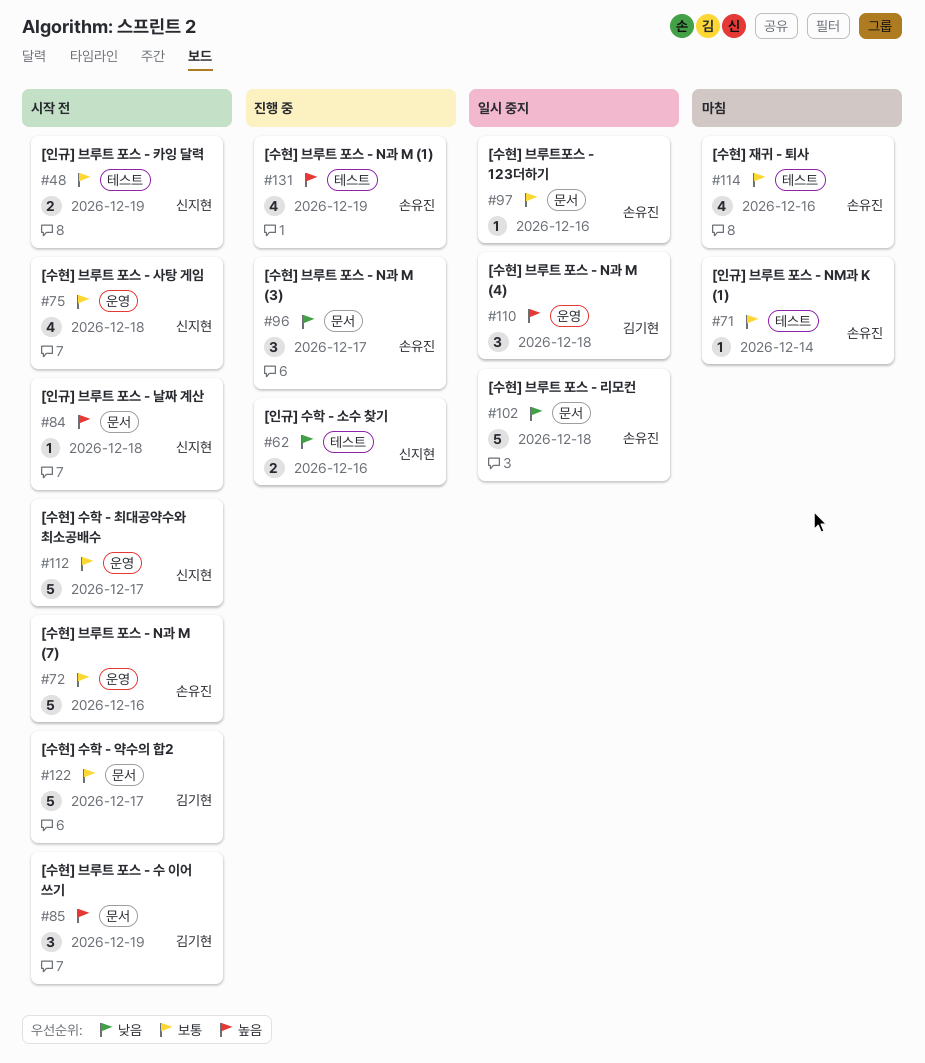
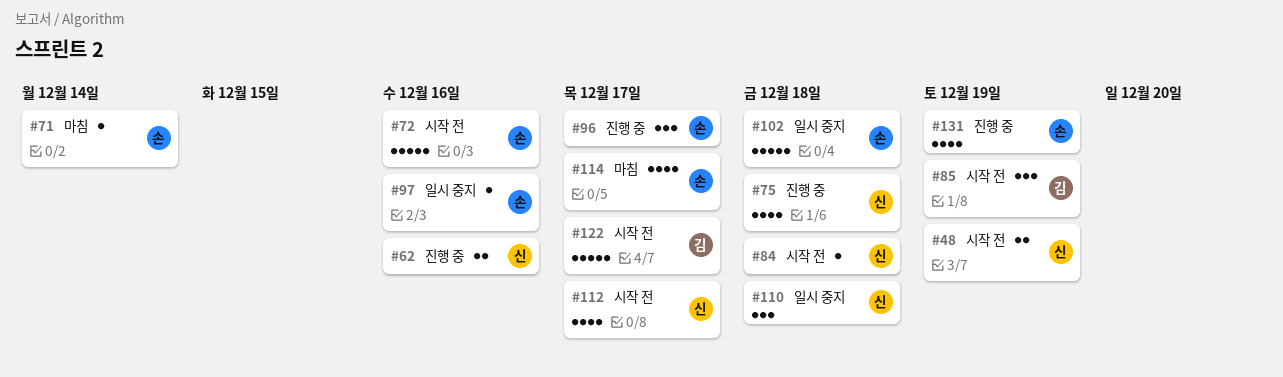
#75, status: 시작 전 -> 진행 중
#110, owner: 김기현 -> 신지현
#112, estimate: 5 -> 4
#114, due: Dec 16 -> Dec 17

